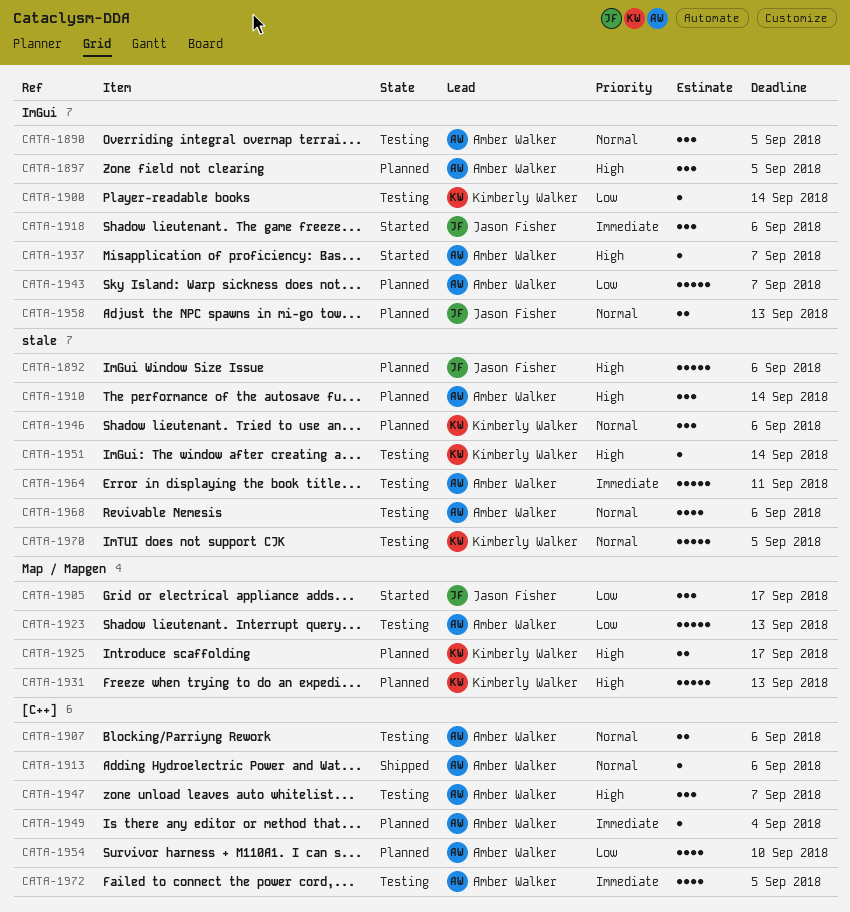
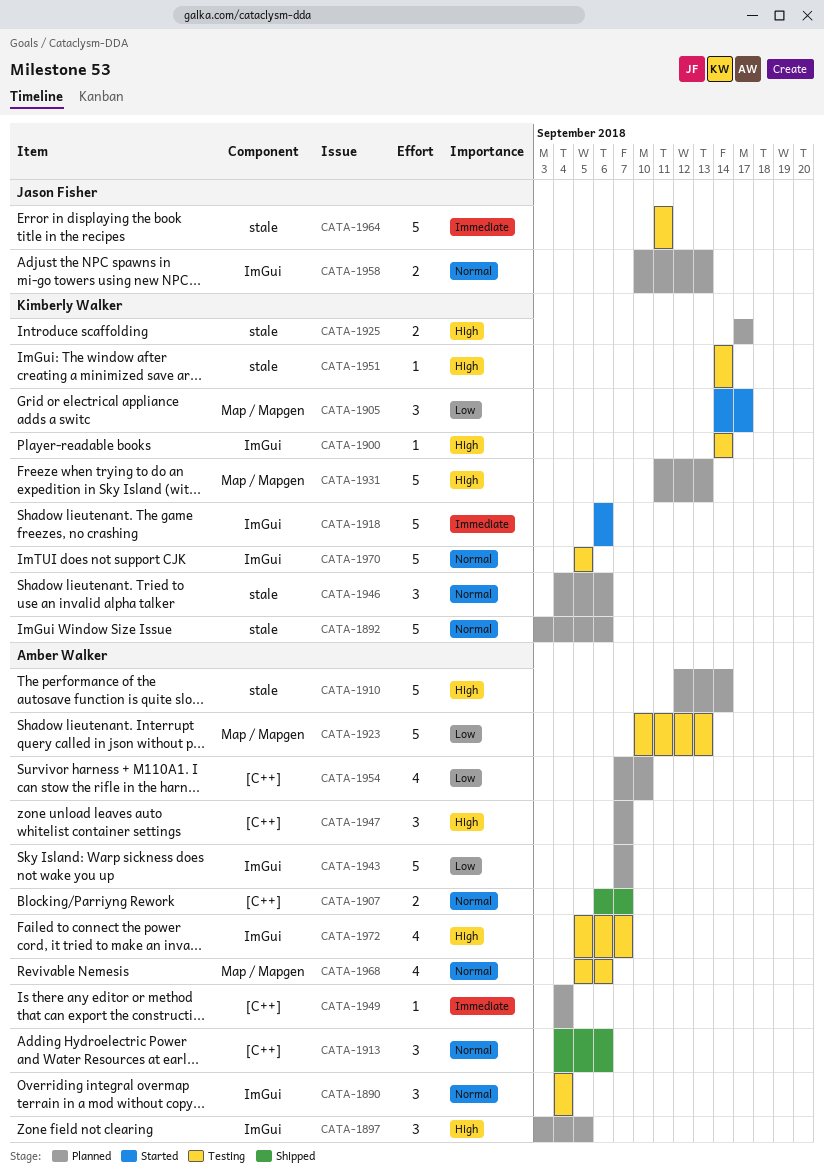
CATA-1890, due: Sep 5 -> Sep 4
CATA-1892, owner: Jason Fisher -> Kimberly Walker
CATA-1892, priority: High -> Normal
CATA-1900, priority: Low -> High
CATA-1905, owner: Jason Fisher -> Kimberly Walker
CATA-1907, status: Testing -> Shipped
CATA-1907, due: Sep 6 -> Sep 7
CATA-1910, estimate: 3 -> 5
CATA-1913, estimate: 1 -> 3
CATA-1918, owner: Jason Fisher -> Kimberly Walker
CATA-1918, estimate: 3 -> 5
CATA-1925, label: Map / Mapgen -> stale
CATA-1937: present -> none
CATA-1947, status: Testing -> Planned
CATA-1964, owner: Amber Walker -> Jason Fisher
CATA-1968, label: stale -> Map / Mapgen
CATA-1970, label: stale -> ImGui
CATA-1972, priority: Immediate -> High
CATA-1972, label: [C++] -> ImGui
CATA-1972, due: Sep 5 -> Sep 7

